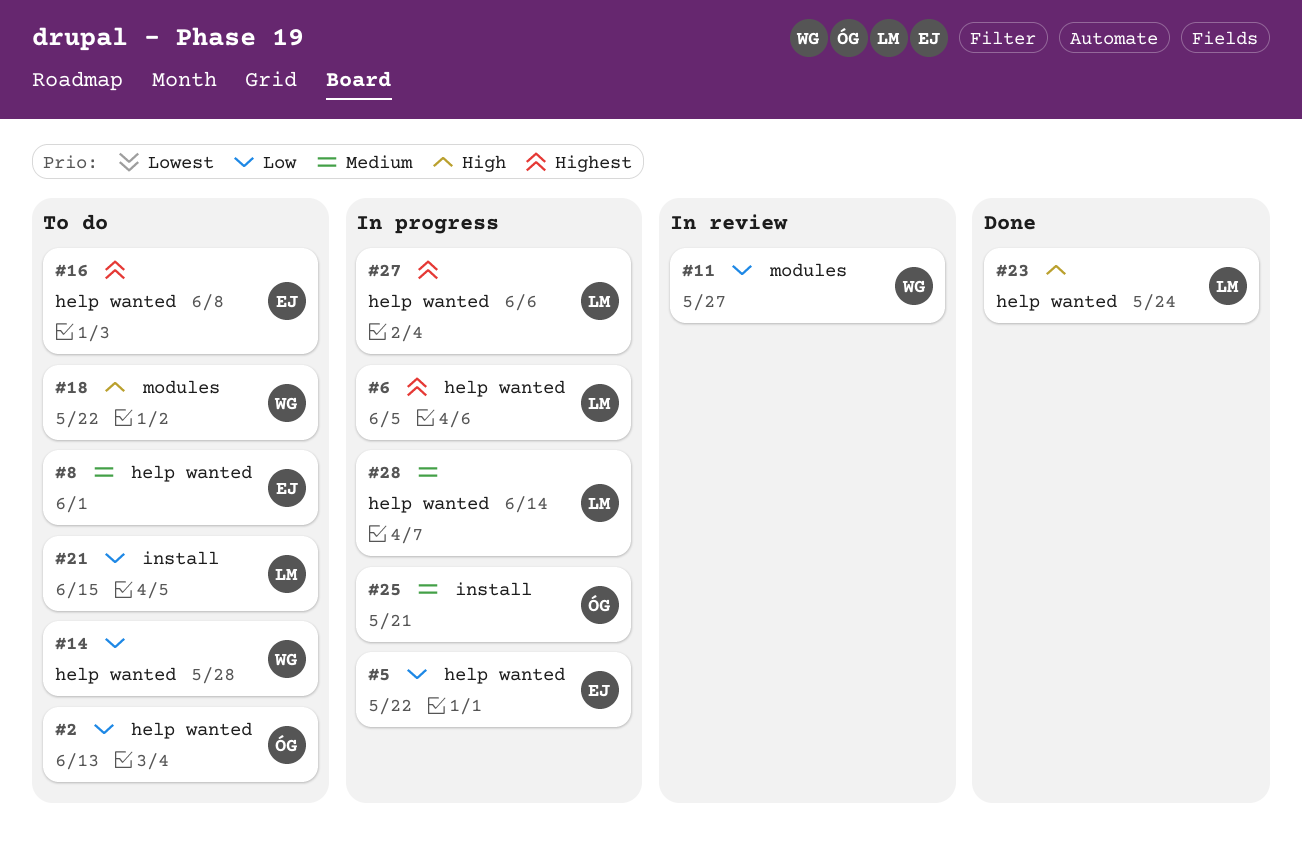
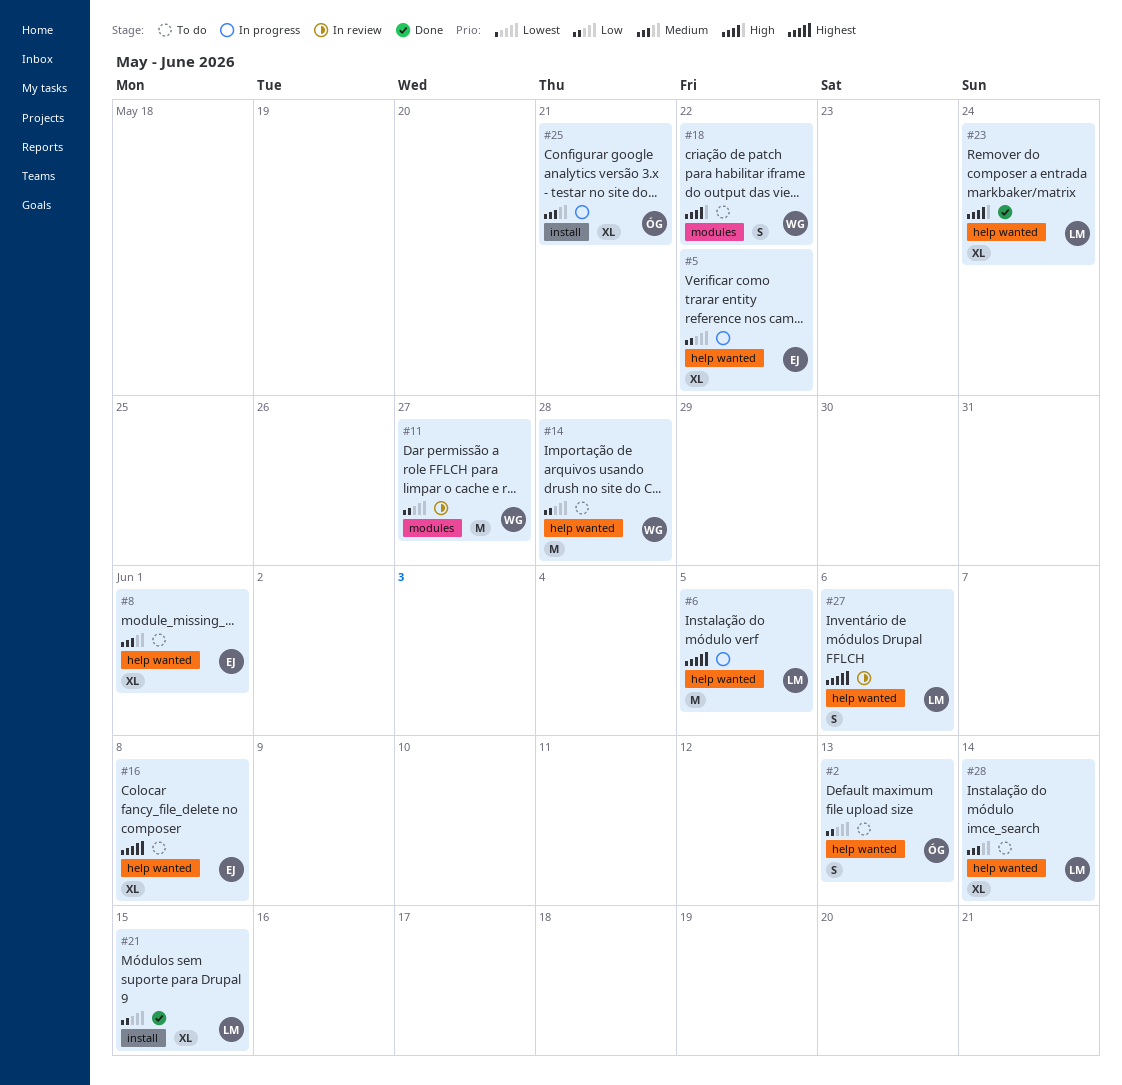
#21, status: To do -> Done
#27, status: In progress -> In review
#28, status: In progress -> To do

